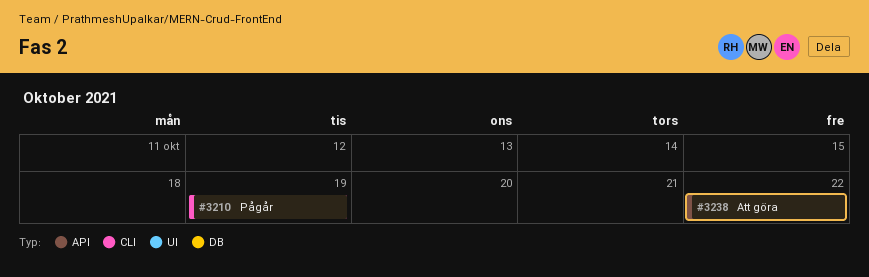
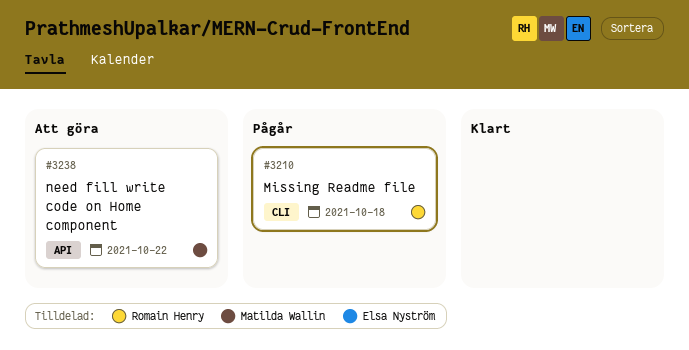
#3210, due: Oct 19 -> Oct 18

